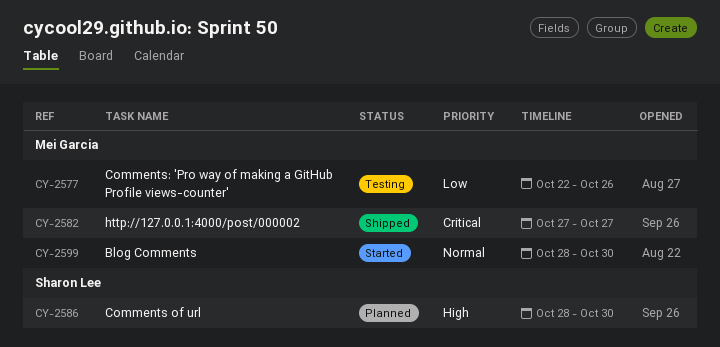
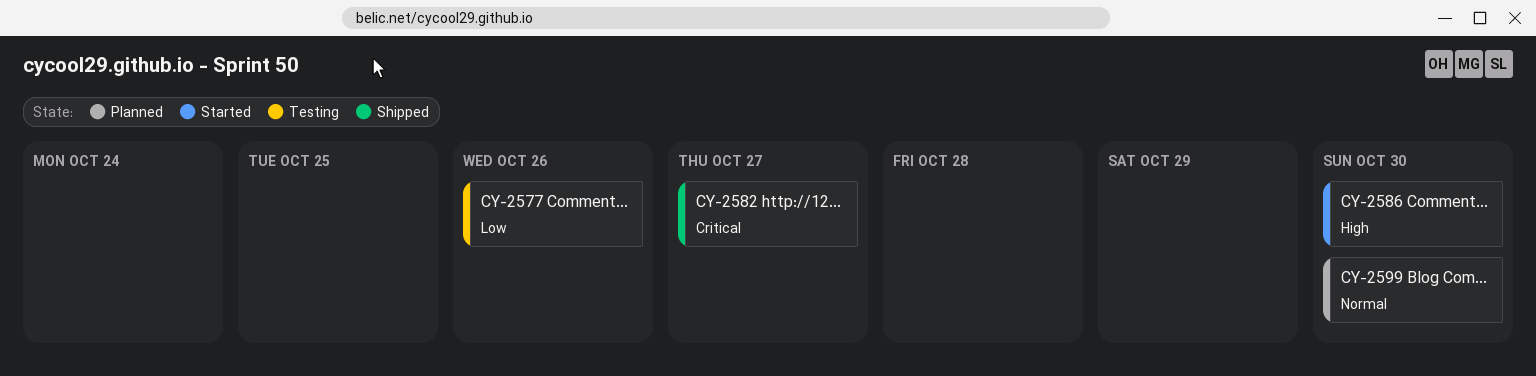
CY-2586, status: Planned -> Started
CY-2599, status: Started -> Planned

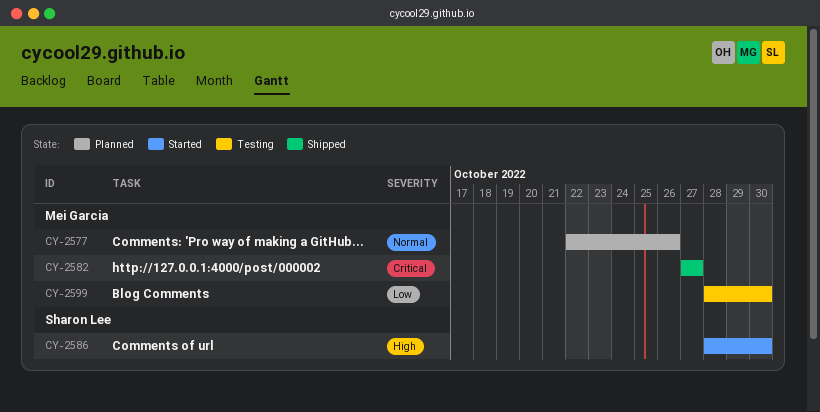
CY-2577, status: Testing -> Planned
CY-2577, priority: Low -> Normal
CY-2599, status: Planned -> Testing
CY-2599, priority: Normal -> Low

